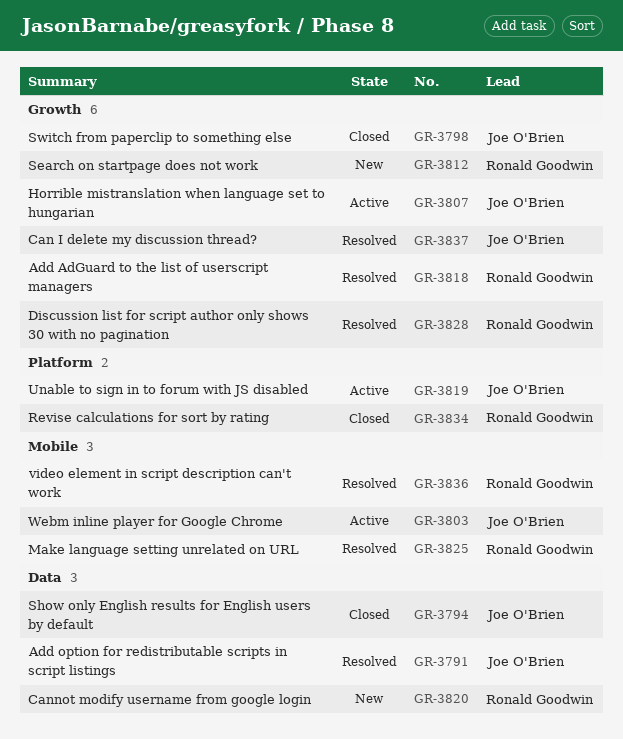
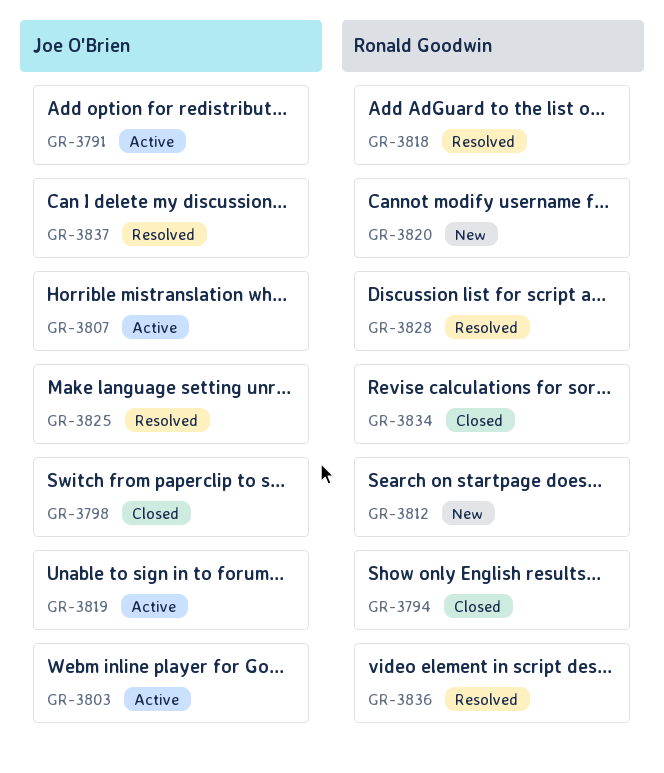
GR-3791, status: Resolved -> Active
GR-3794, owner: Joe O'Brien -> Ronald Goodwin
GR-3825, owner: Ronald Goodwin -> Joe O'Brien

